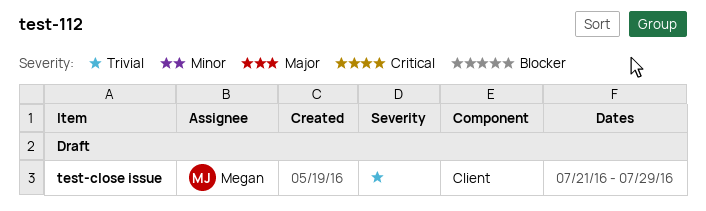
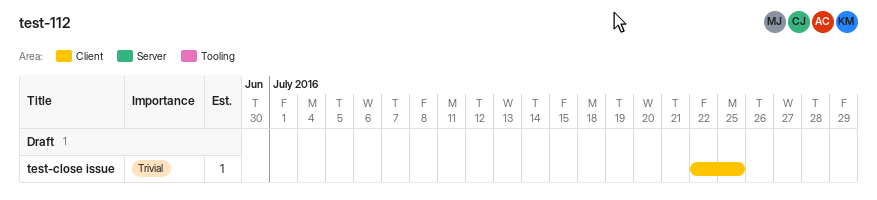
test-close issue, start: Jul 21 -> Jul 22
test-close issue, due: Jul 29 -> Jul 25

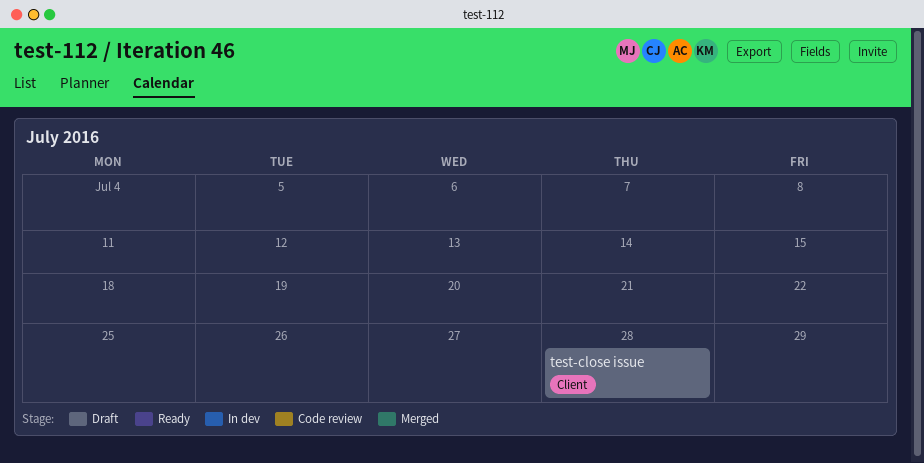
test-close issue, due: Jul 25 -> Jul 28

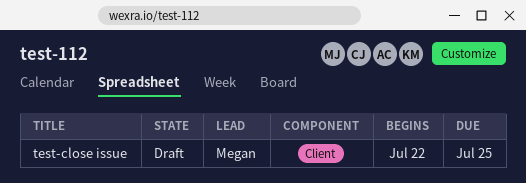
test-close issue, due: Jul 28 -> Jul 25

